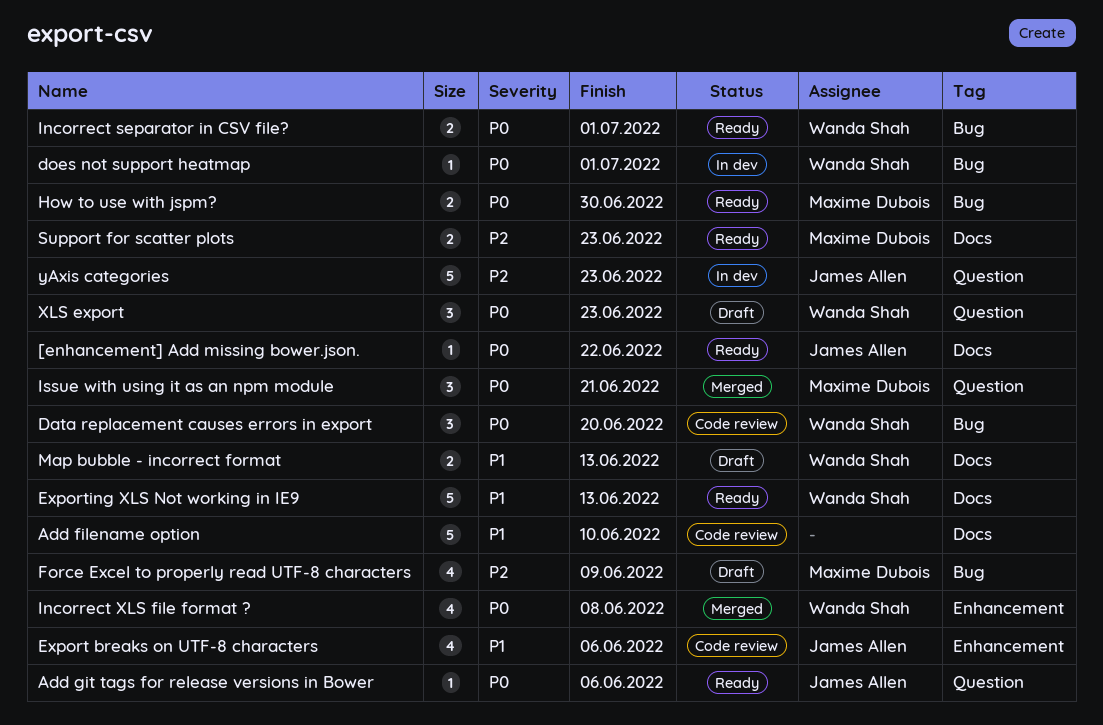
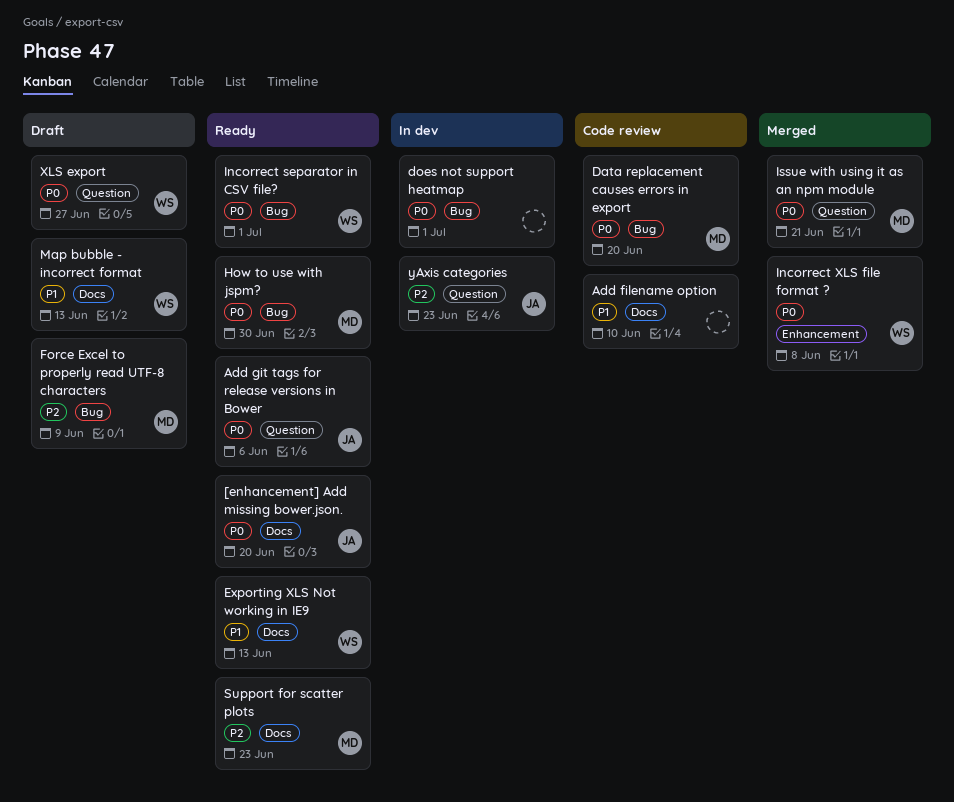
[enhancement] Add missing bower.json., due: Jun 22 -> Jun 20
Data replacement causes errors in export, owner: Wanda Shah -> Maxime Dubois
does not support heatmap, owner: Wanda Shah -> none
Export breaks on UTF-8 characters: present -> none
XLS export, due: Jun 23 -> Jun 27

